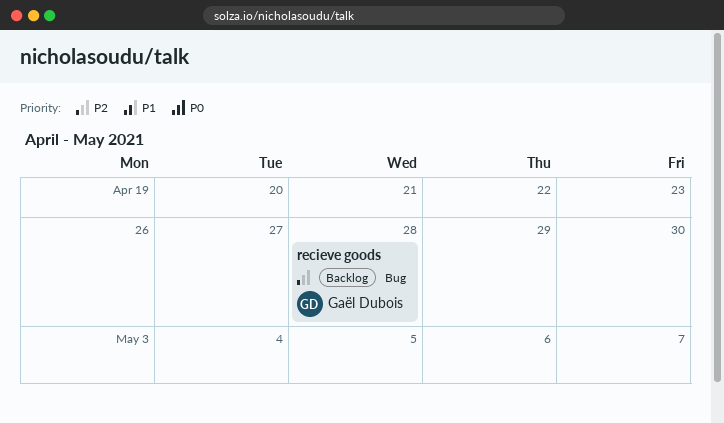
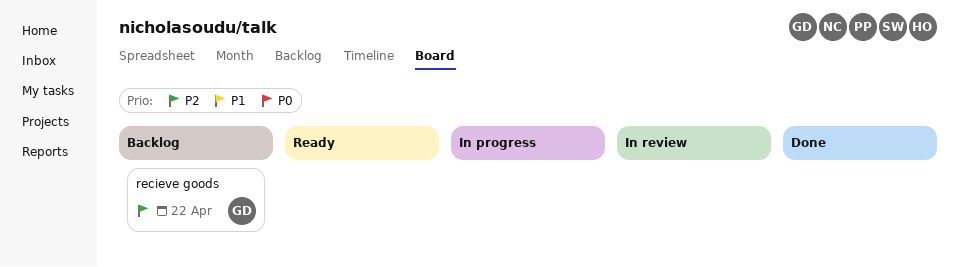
recieve goods, due: Apr 28 -> Apr 22

